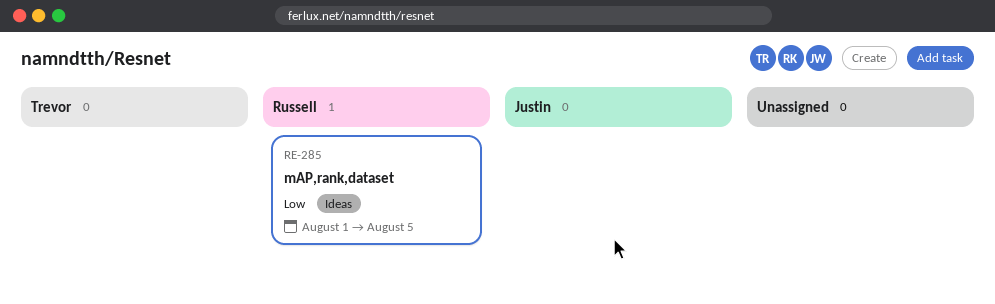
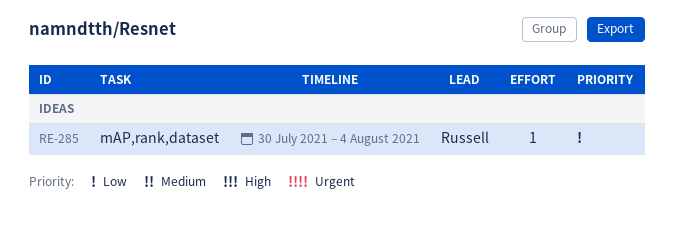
RE-285, start: Aug 1 -> Jul 30
RE-285, due: Aug 5 -> Aug 4

